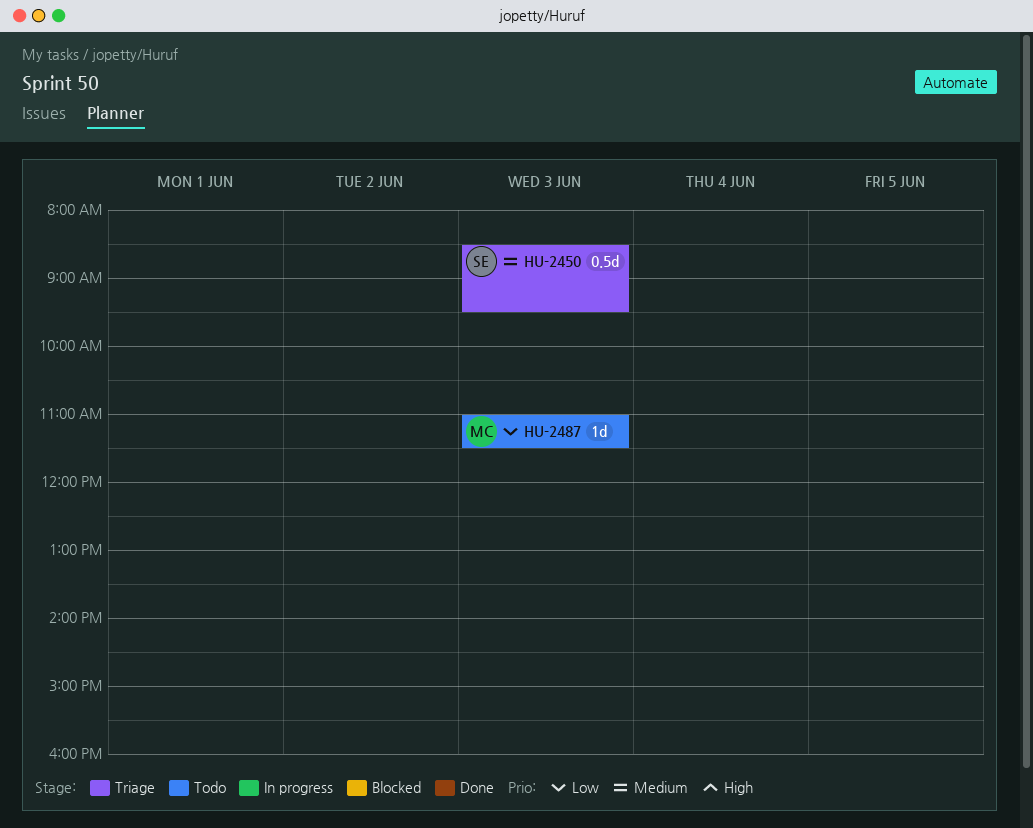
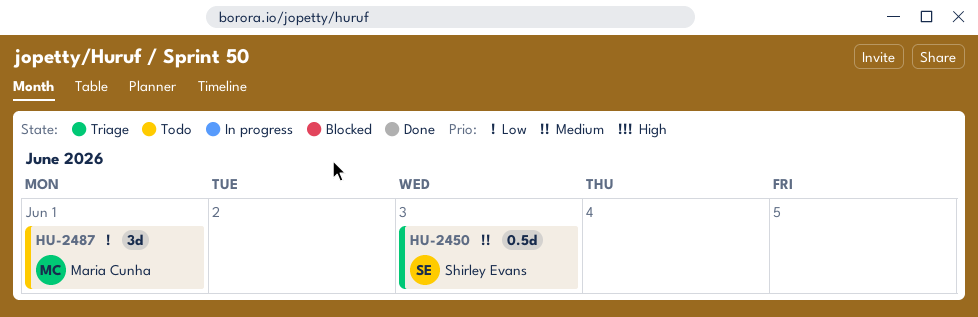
HU-2487, estimate: 1d -> 3d
HU-2487, day: Jun 3 -> Jun 1

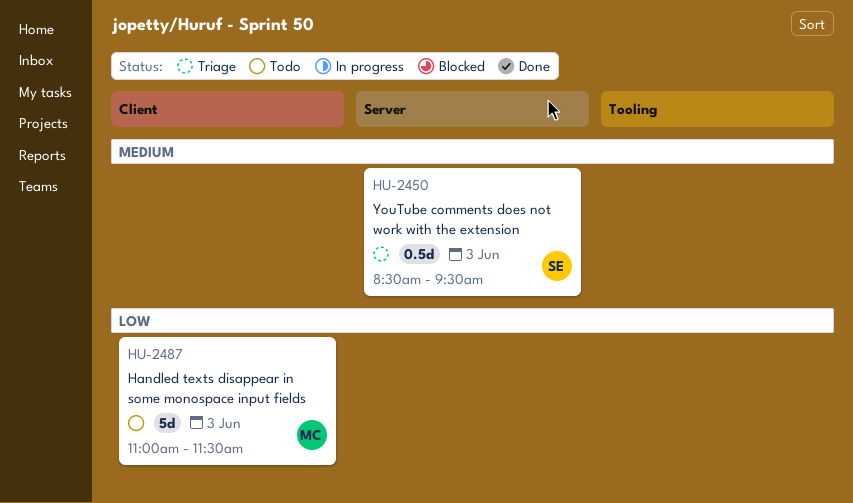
HU-2487, estimate: 3d -> 5d
HU-2487, day: Jun 1 -> Jun 3

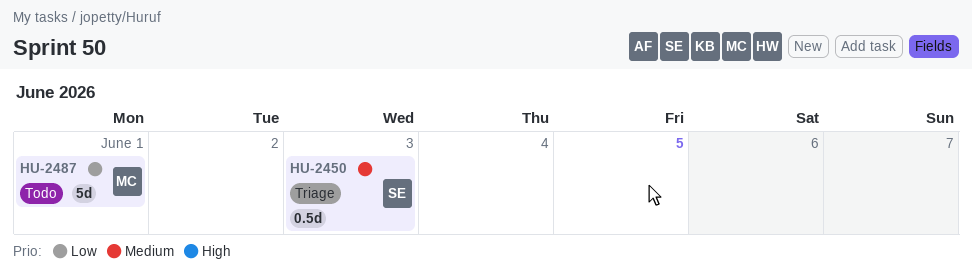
HU-2487, day: Jun 3 -> Jun 1

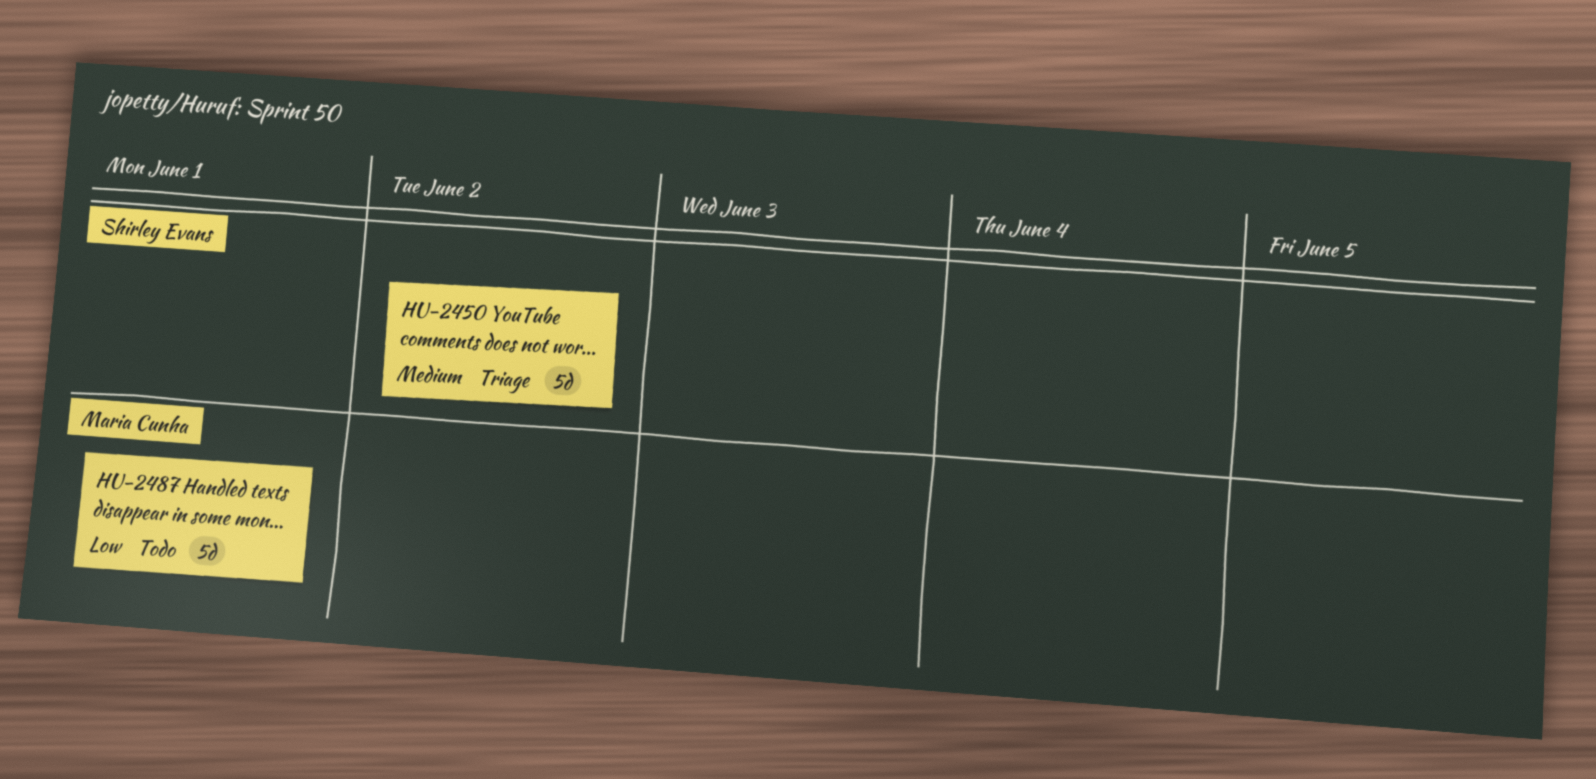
HU-2450, estimate: 0.5d -> 5d
HU-2450, day: Jun 3 -> Jun 2

